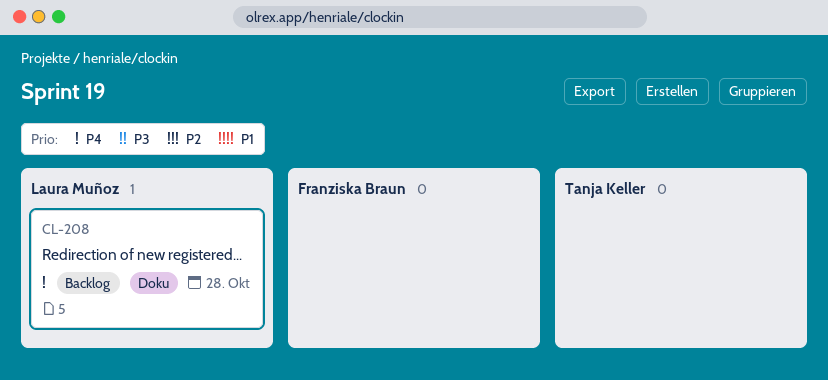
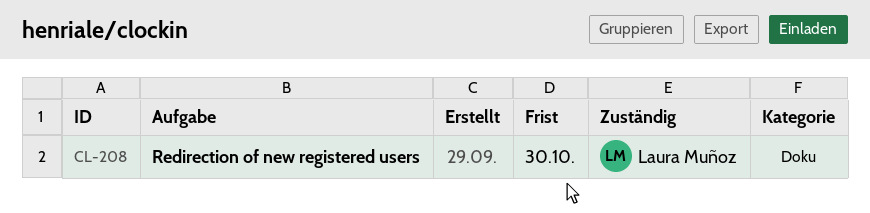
CL-208, due: Oct 28 -> Oct 30

